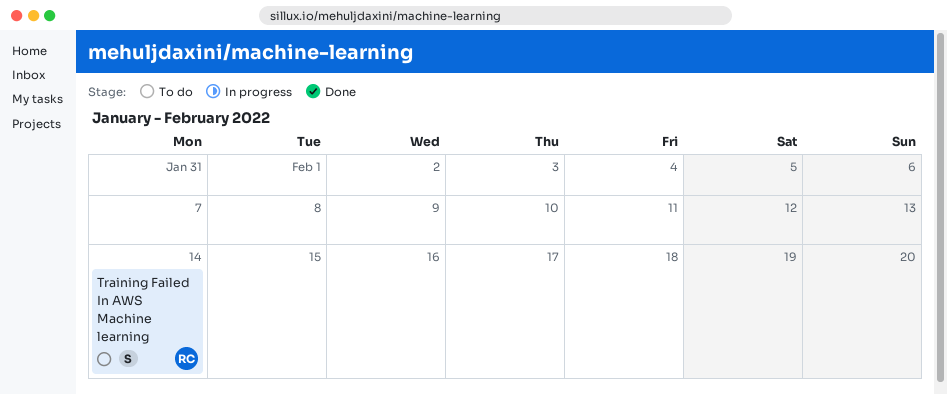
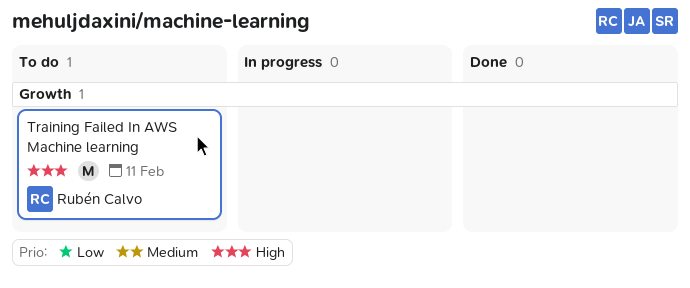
Training Failed In AWS Machine learning, estimate: S -> M
Training Failed In AWS Machine learning, due: Feb 14 -> Feb 11

